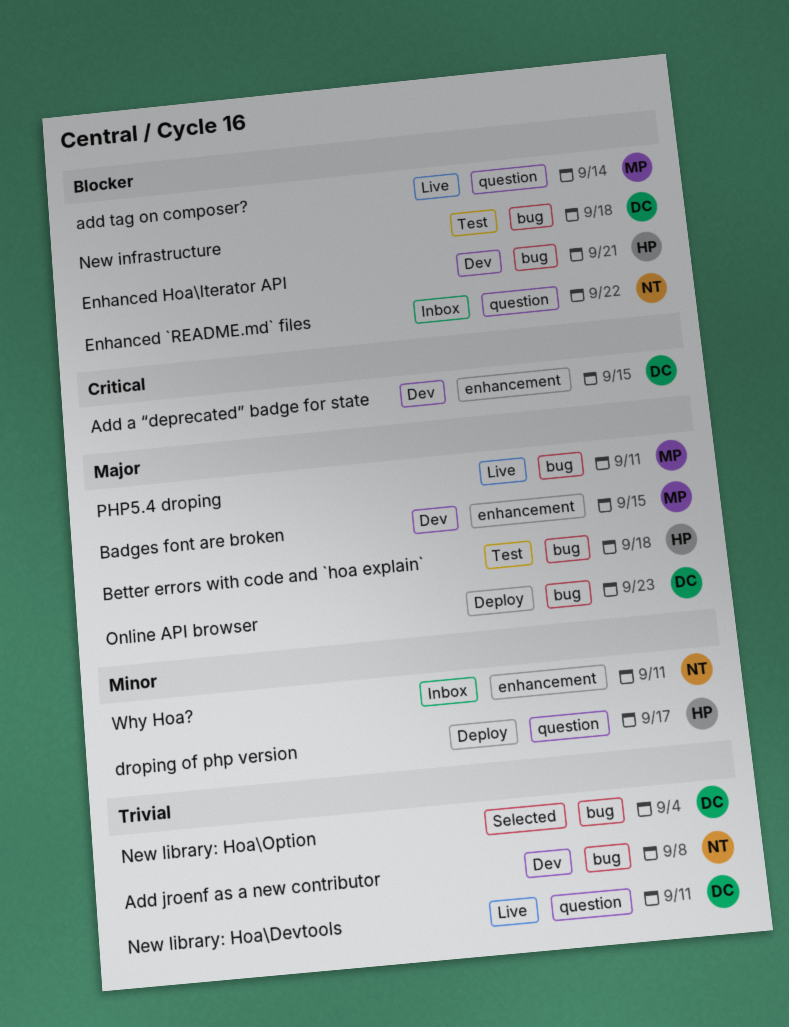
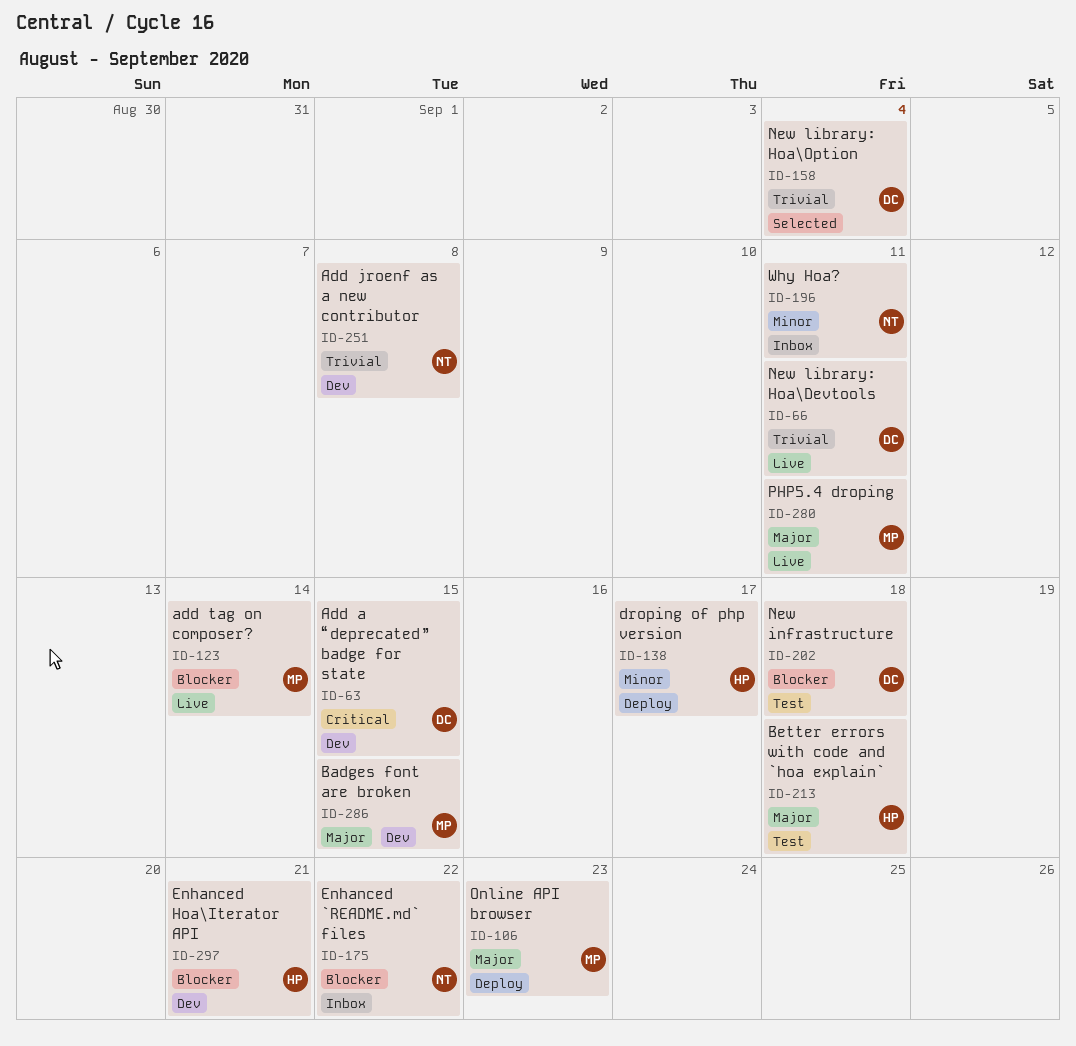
Online API browser, owner: DC -> MP

